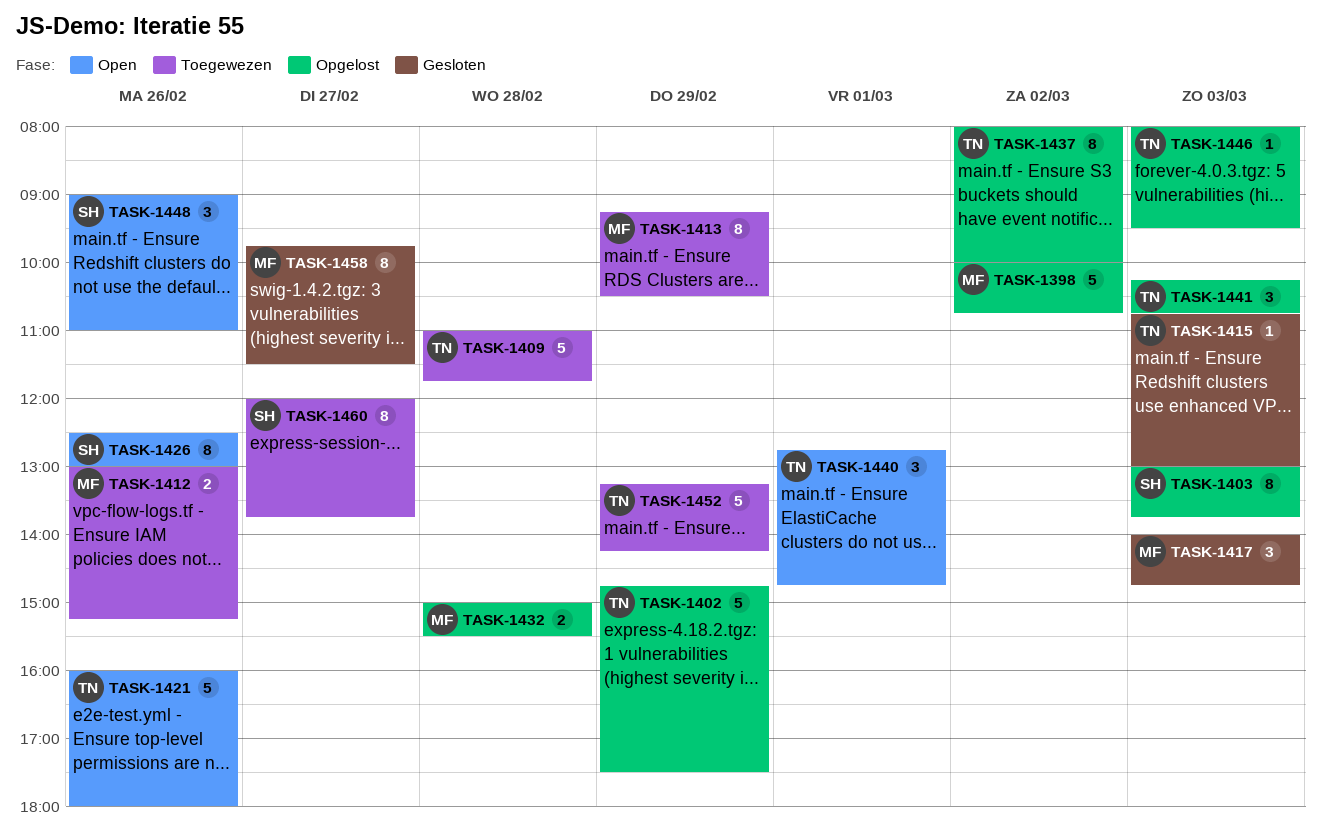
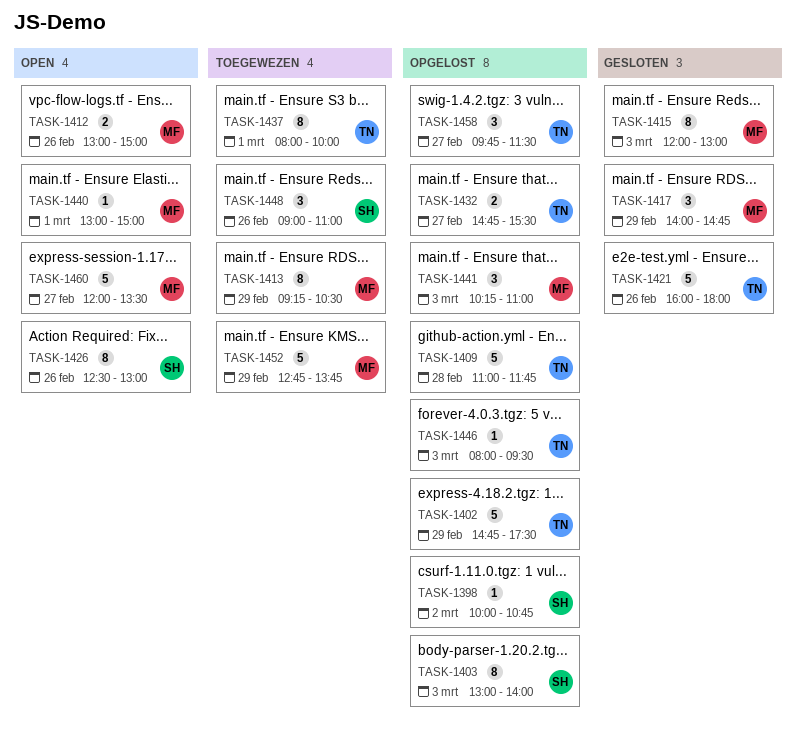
TASK-1398, owner: MF -> SH
TASK-1398, estimate: 5 -> 1
TASK-1403, ends: 13:45 -> 14:00
TASK-1409, status: Toegewezen -> Opgelost
TASK-1412, status: Toegewezen -> Open
TASK-1412, ends: 15:15 -> 15:00
TASK-1415, owner: TN -> MF
TASK-1415, estimate: 1 -> 8
TASK-1415, begins: 10:45 -> 12:00
TASK-1417, day: Mar 3 -> Feb 29
TASK-1421, status: Open -> Gesloten
TASK-1432, owner: MF -> TN
TASK-1432, day: Feb 28 -> Feb 27
TASK-1432, begins: 15:00 -> 14:45
TASK-1437, status: Opgelost -> Toegewezen
TASK-1437, day: Mar 2 -> Mar 1
TASK-1440, owner: TN -> MF
TASK-1440, estimate: 3 -> 1
TASK-1440, begins: 12:45 -> 13:00
TASK-1440, ends: 14:45 -> 15:00
TASK-1441, owner: TN -> MF
TASK-1441, ends: 10:45 -> 11:00
TASK-1448, status: Open -> Toegewezen
TASK-1452, owner: TN -> MF
TASK-1452, begins: 13:15 -> 12:45
TASK-1452, ends: 14:15 -> 13:45
TASK-1458, status: Gesloten -> Opgelost
TASK-1458, owner: MF -> TN
TASK-1458, estimate: 8 -> 3
TASK-1460, status: Toegewezen -> Open
TASK-1460, owner: SH -> MF
TASK-1460, estimate: 8 -> 5
TASK-1460, ends: 13:45 -> 13:30

